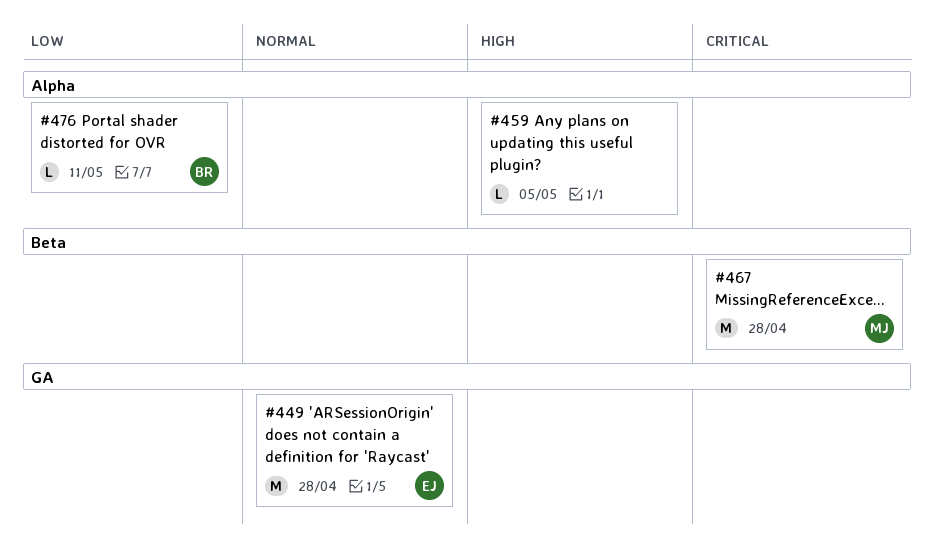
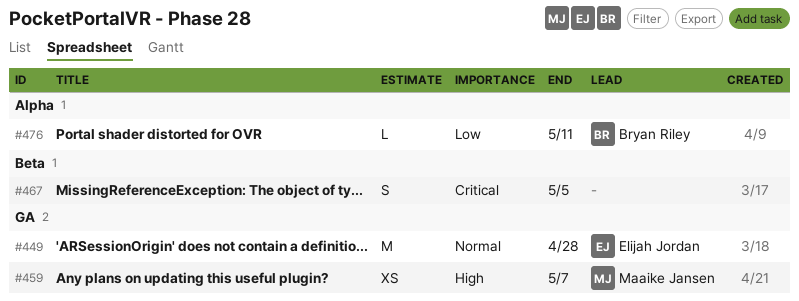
#459, owner: none -> Maaike Jansen
#459, label: Alpha -> GA
#459, estimate: L -> XS
#459, due: May 5 -> May 7
#467, owner: Maaike Jansen -> none
#467, estimate: M -> S
#467, due: Apr 28 -> May 5

